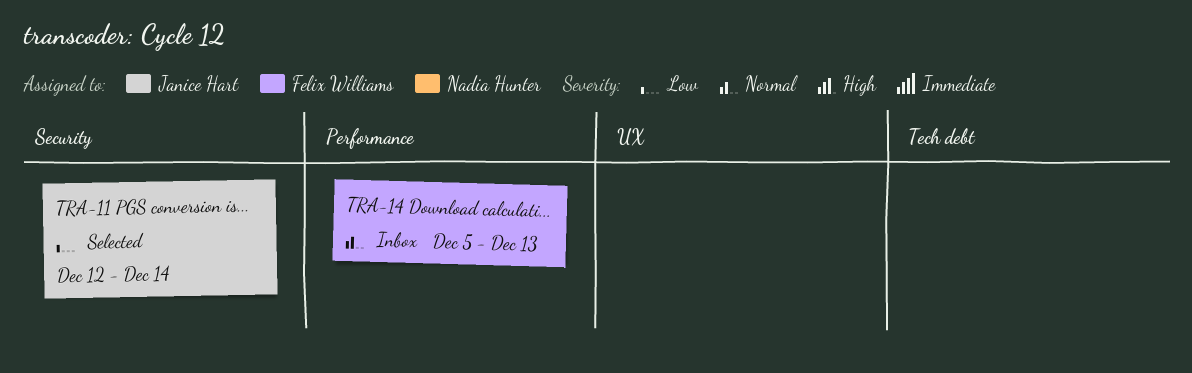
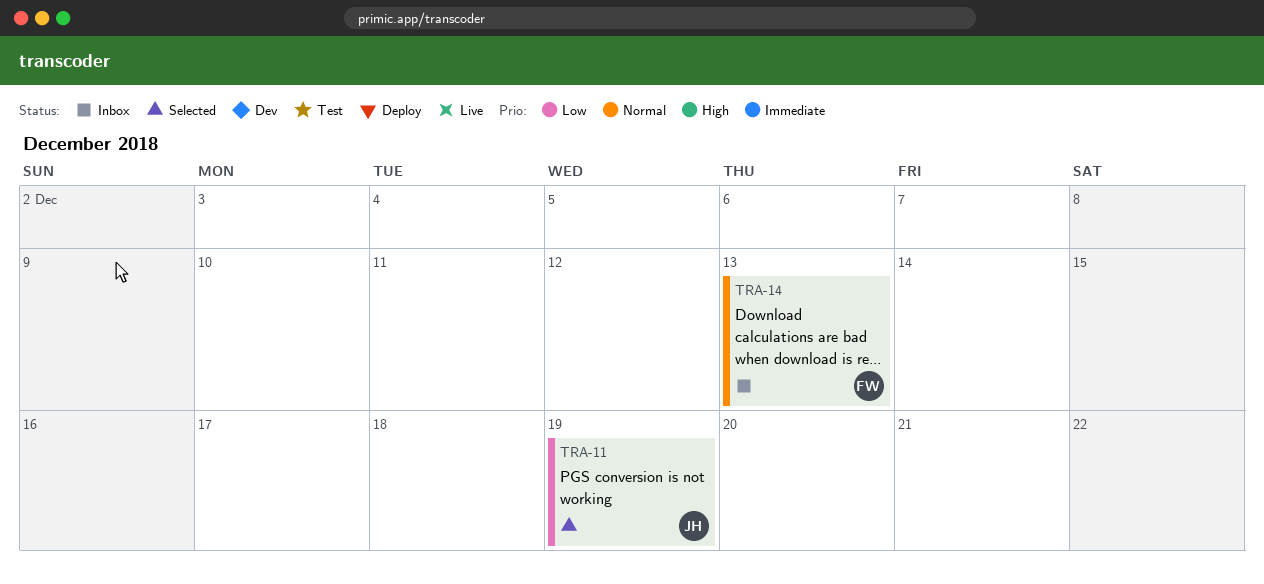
TRA-11, due: Dec 14 -> Dec 19

